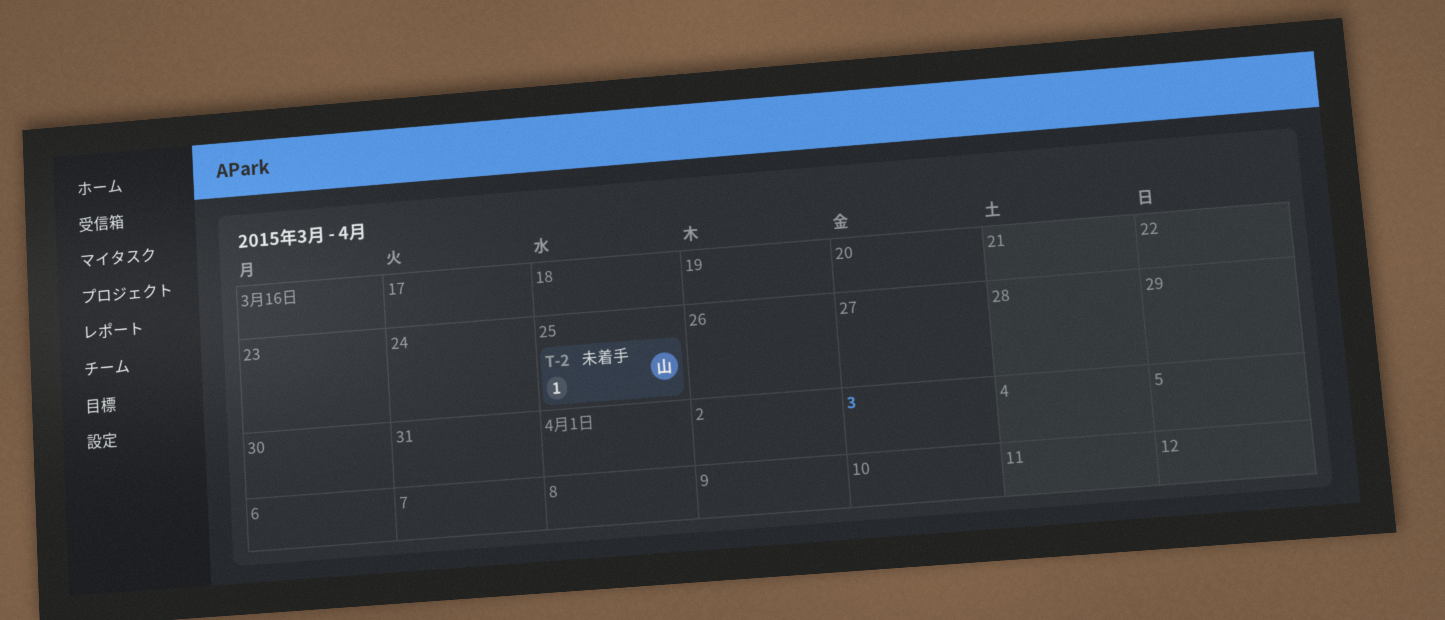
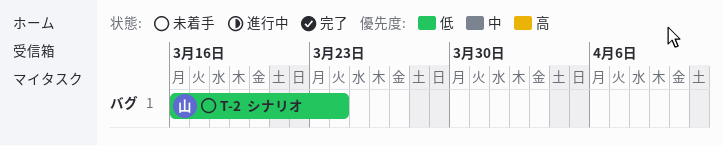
T-2, due: Mar 25 -> Mar 24

